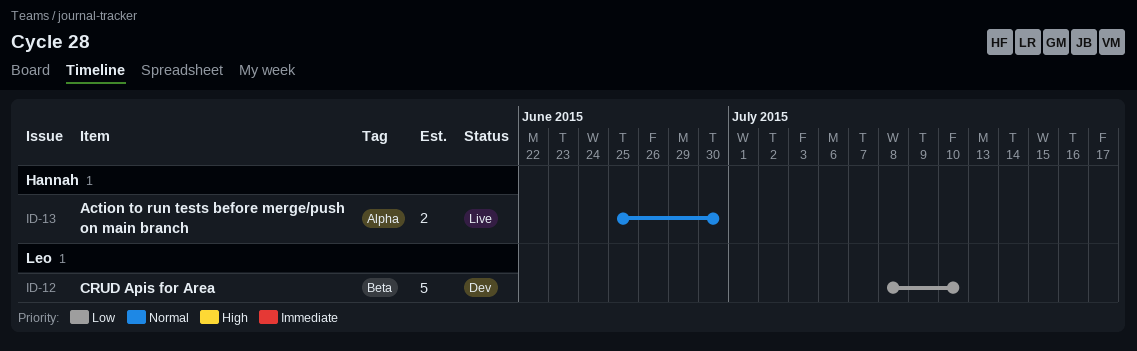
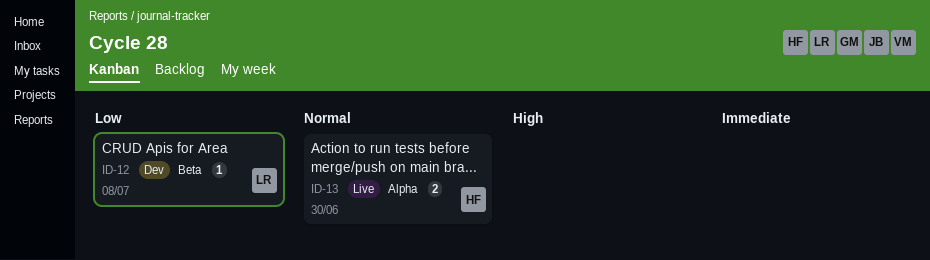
ID-12, estimate: 5 -> 1
ID-12, due: Jul 10 -> Jul 8

